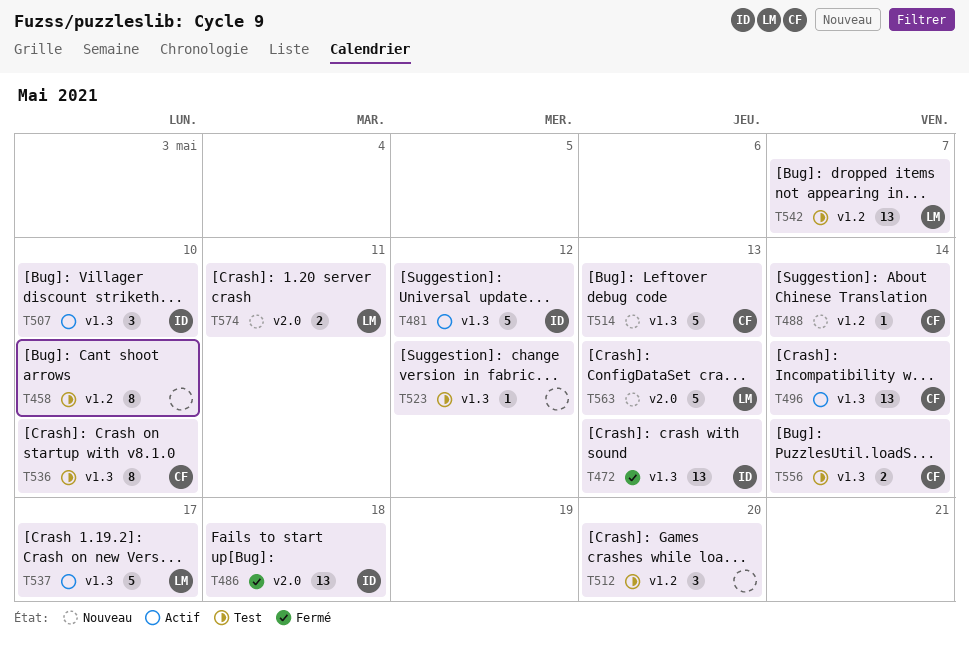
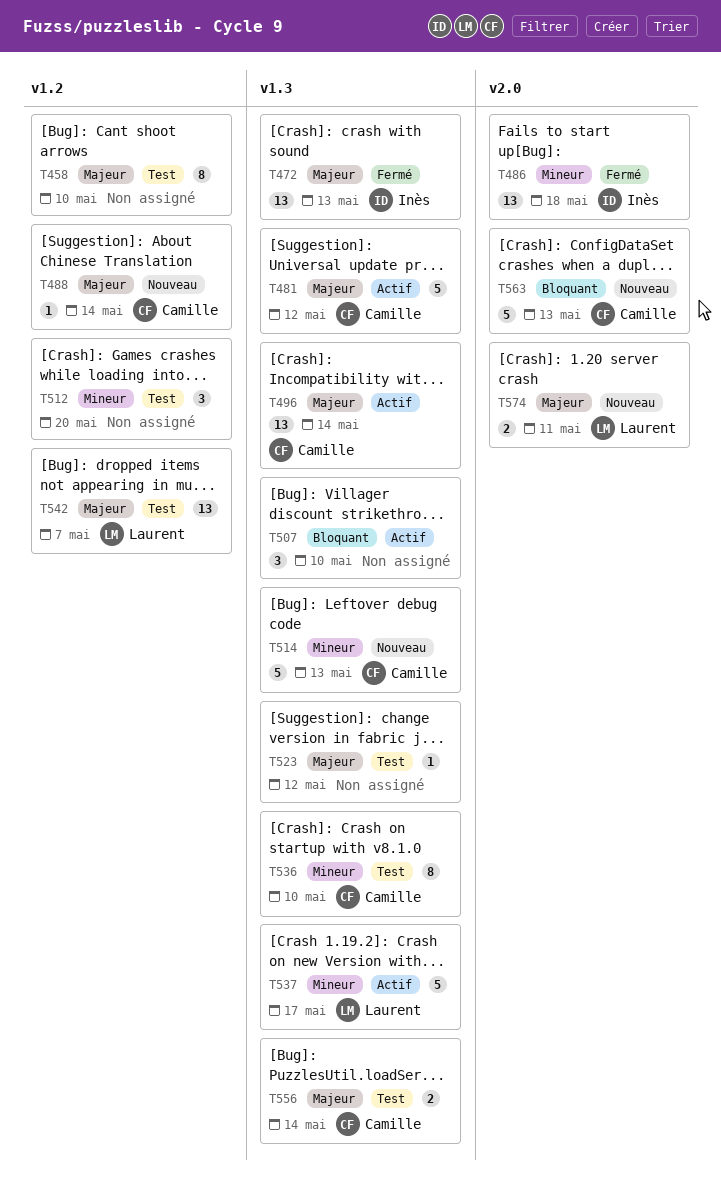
T481, owner: Inès -> Camille
T507, owner: Inès -> none
T563, owner: Laurent -> Camille

